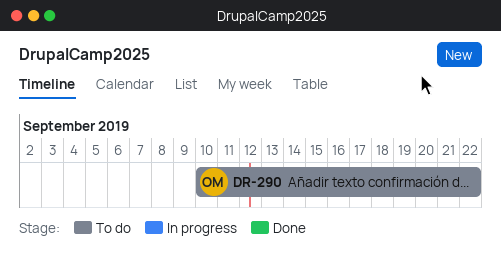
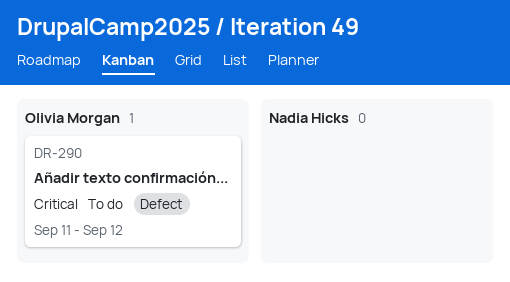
DR-290, start: Sep 10 -> Sep 11
DR-290, due: Sep 22 -> Sep 12

